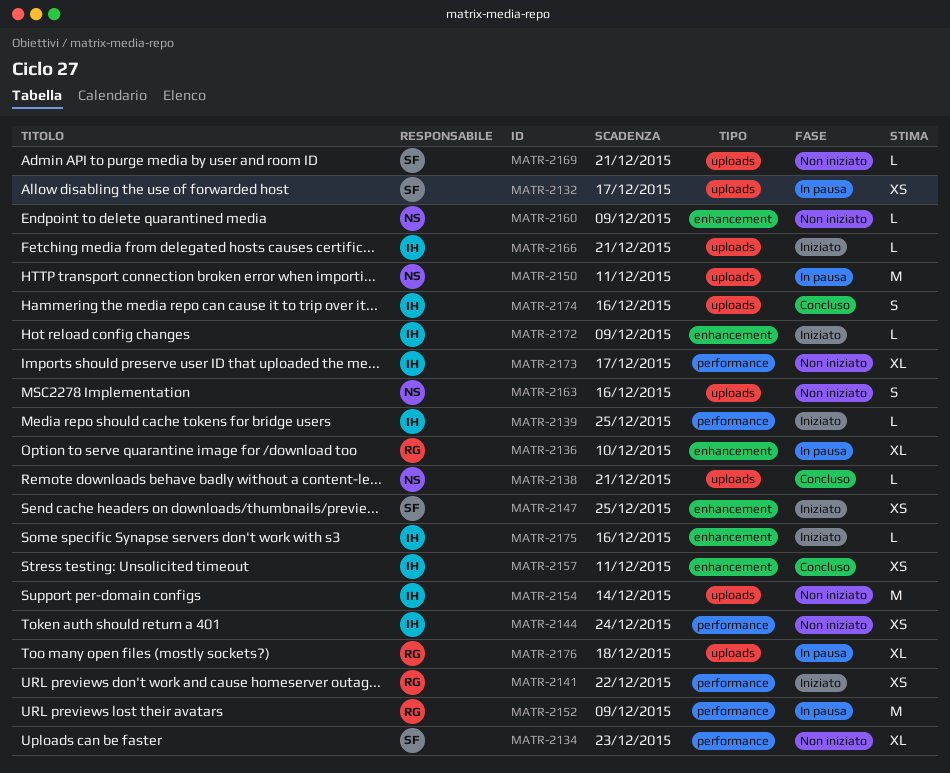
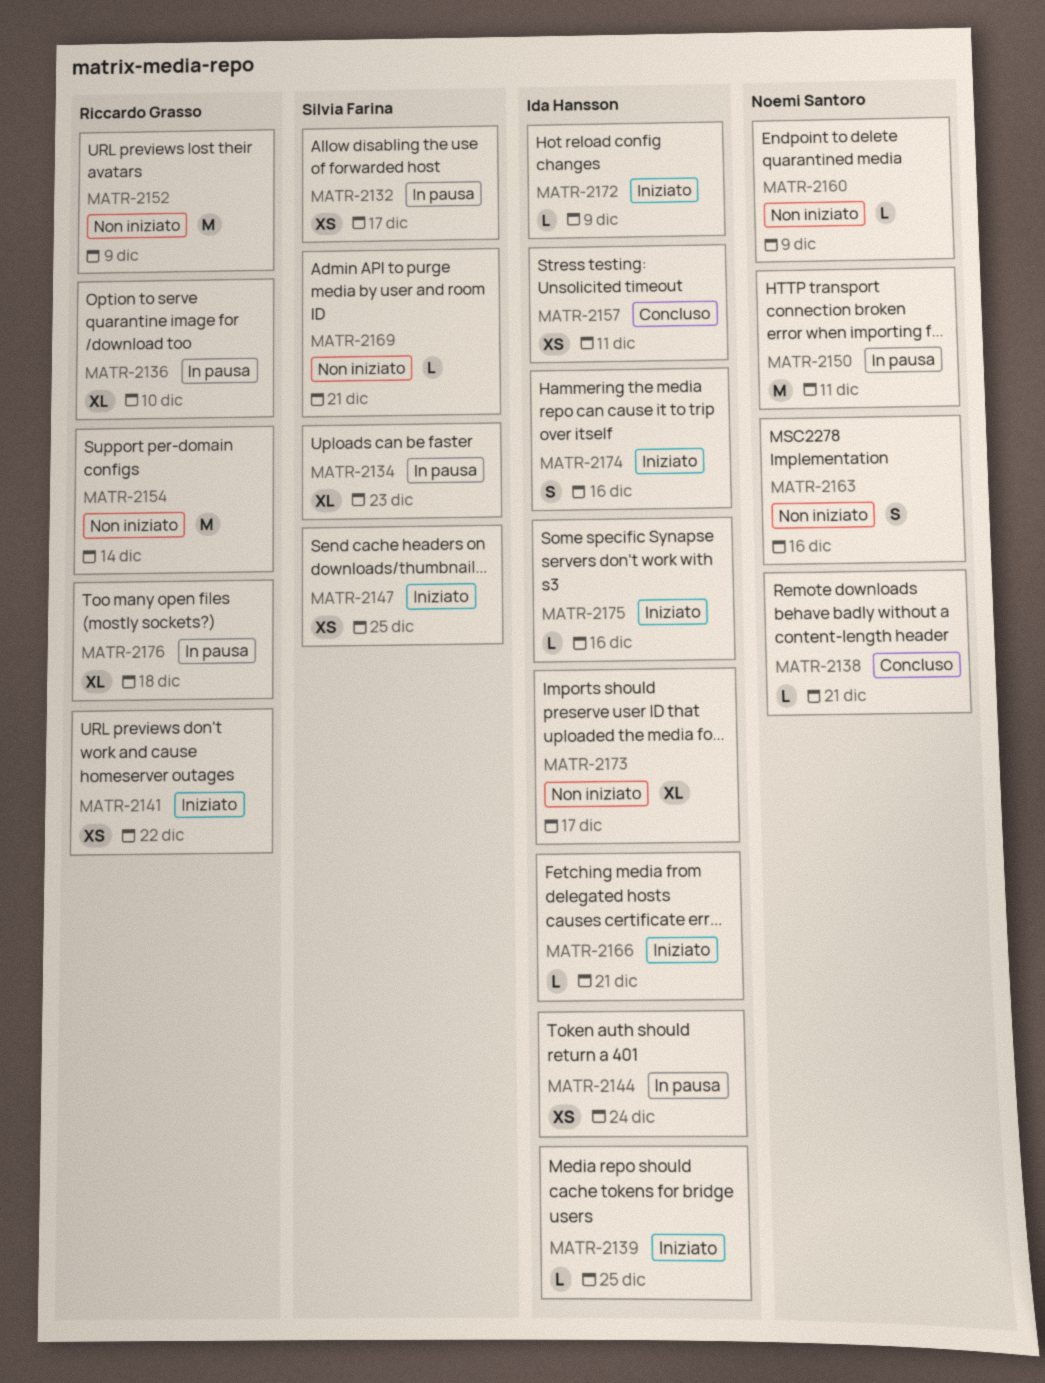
MATR-2134, status: Non iniziato -> In pausa
MATR-2144, status: Non iniziato -> In pausa
MATR-2152, status: In pausa -> Non iniziato
MATR-2154, owner: Ida Hansson -> Riccardo Grasso
MATR-2174, status: Concluso -> Iniziato

